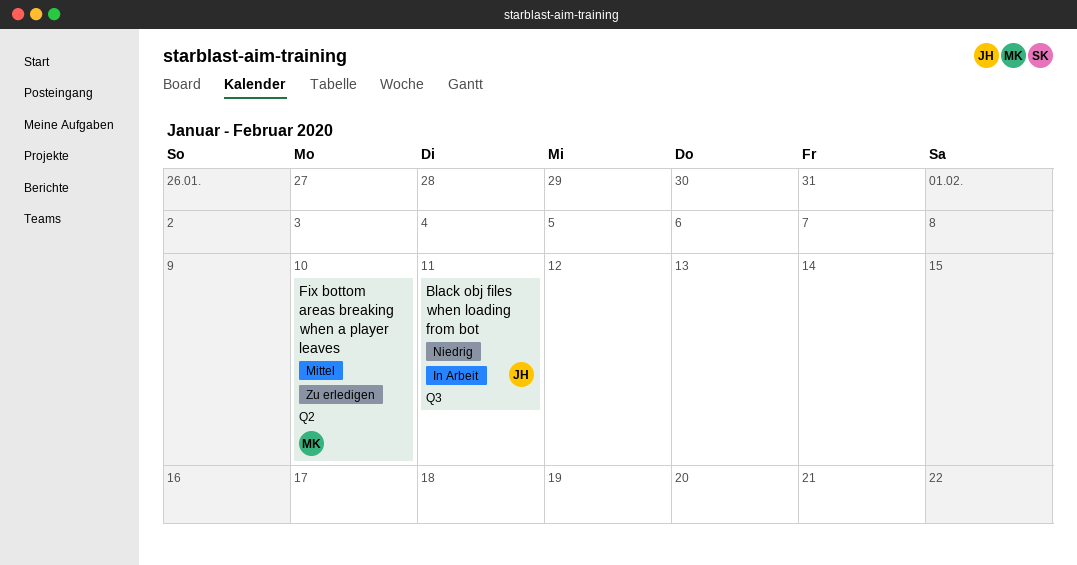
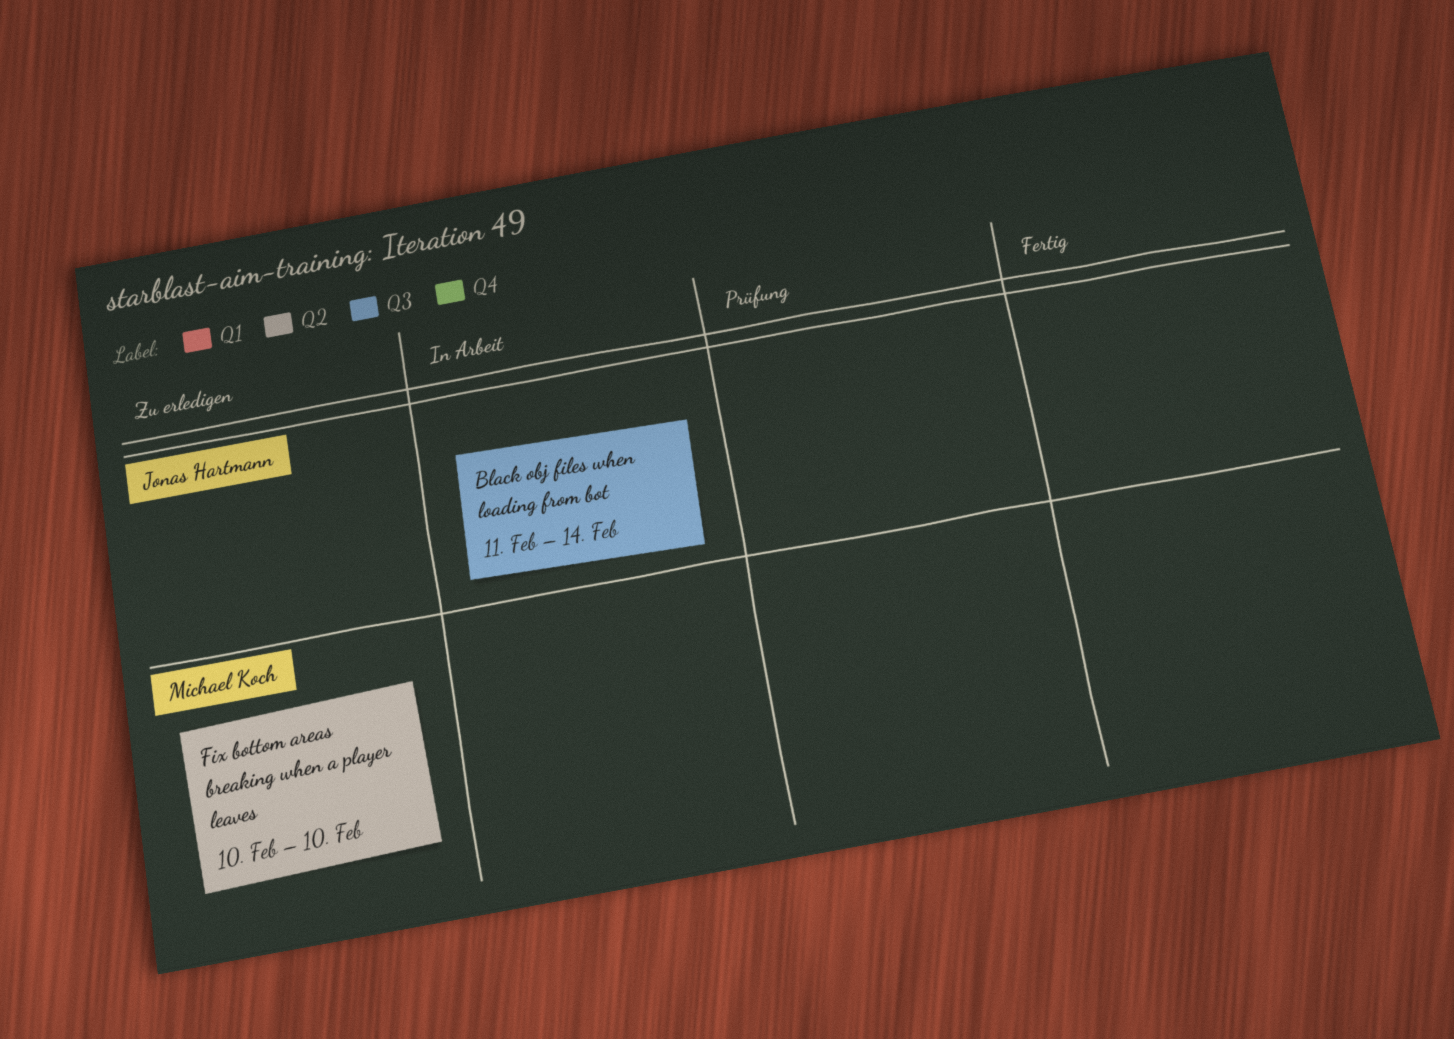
Black obj files when loading from bot, due: Feb 11 -> Feb 14

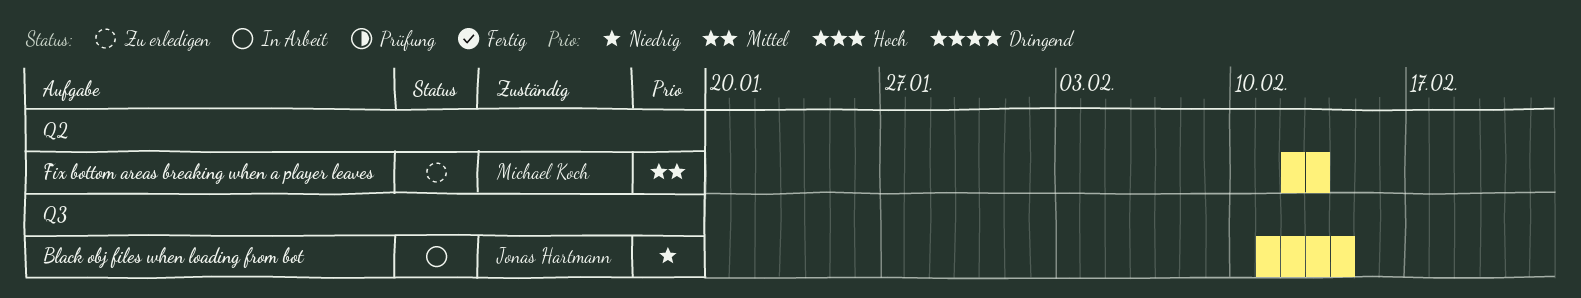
Fix bottom areas breaking when a player leaves, start: Feb 10 -> Feb 12
Fix bottom areas breaking when a player leaves, due: Feb 10 -> Feb 13

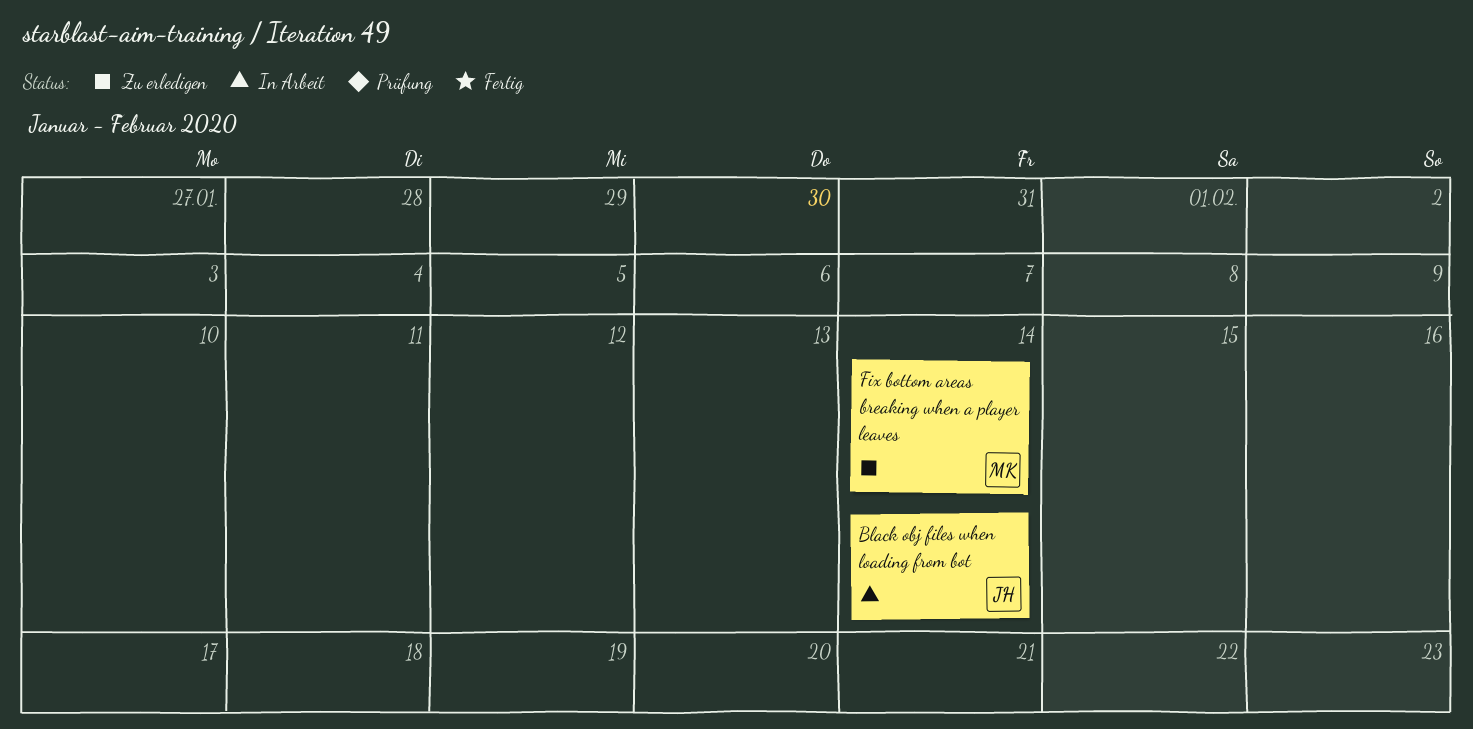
Fix bottom areas breaking when a player leaves, due: Feb 13 -> Feb 14

